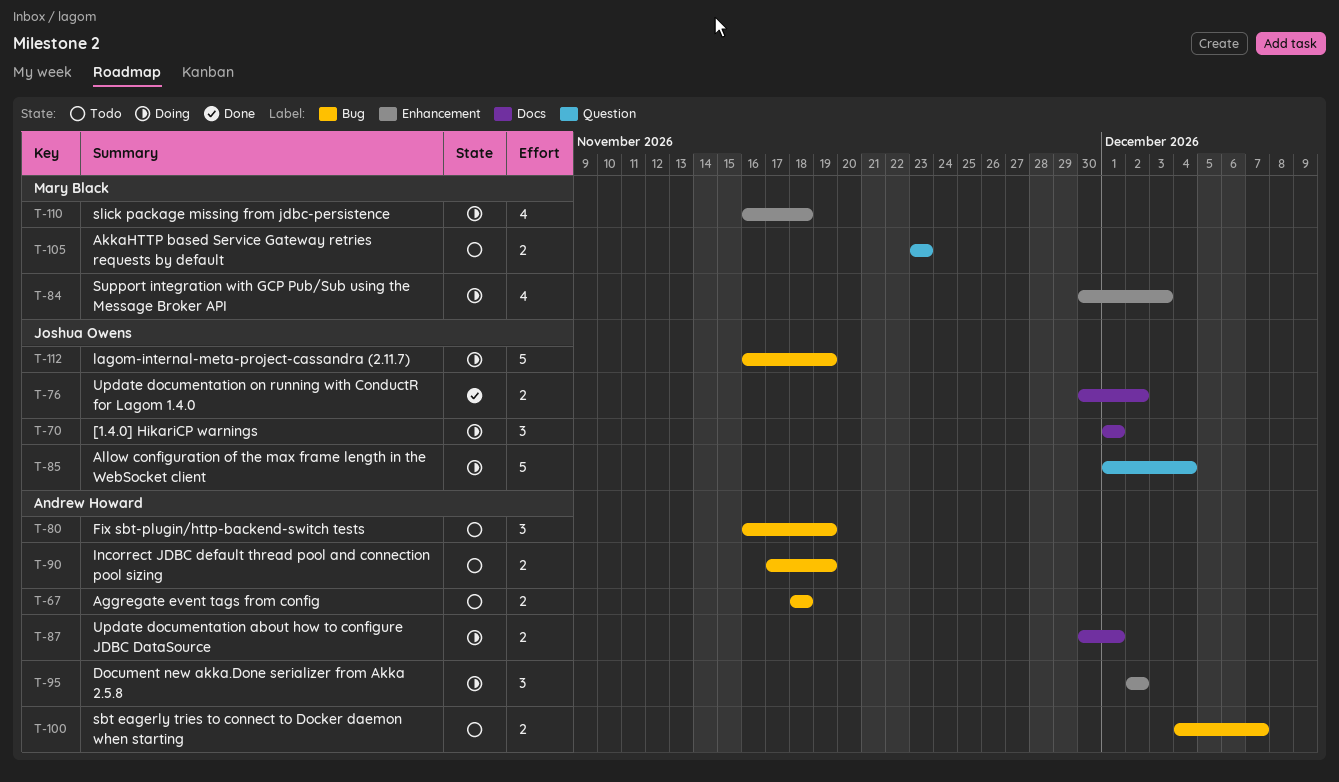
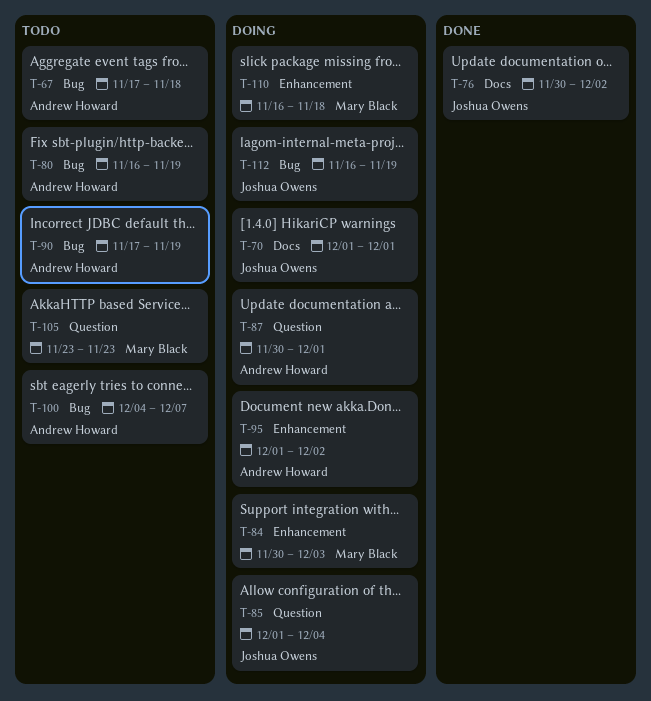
T-67, start: Nov 18 -> Nov 17
T-87, label: Docs -> Question
T-95, start: Dec 2 -> Dec 1

